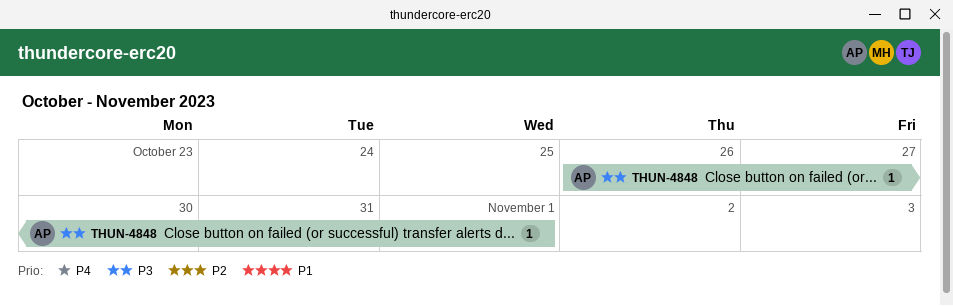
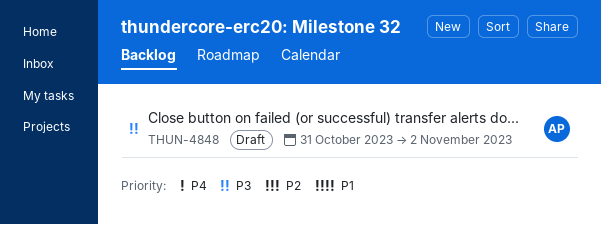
THUN-4848, start: Oct 26 -> Oct 31
THUN-4848, due: Nov 1 -> Nov 2

